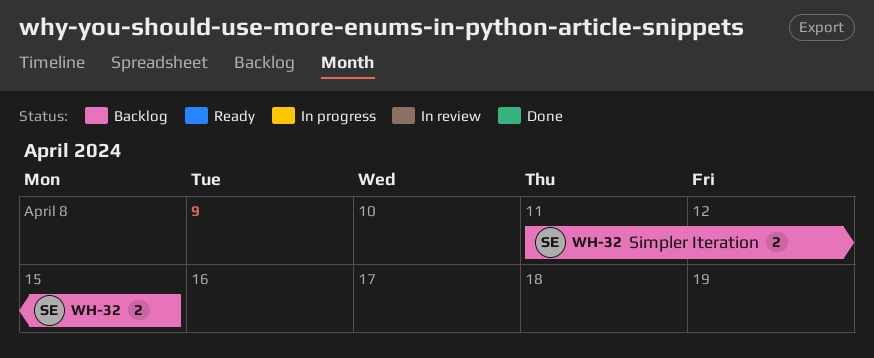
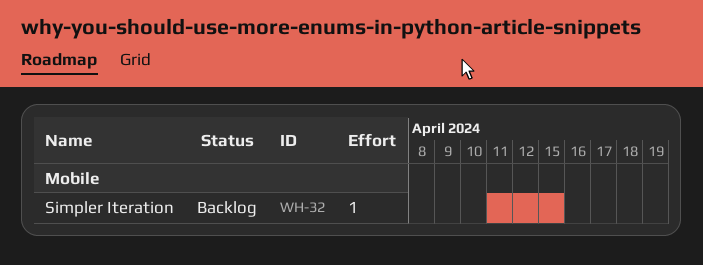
WH-32, estimate: 2 -> 1

